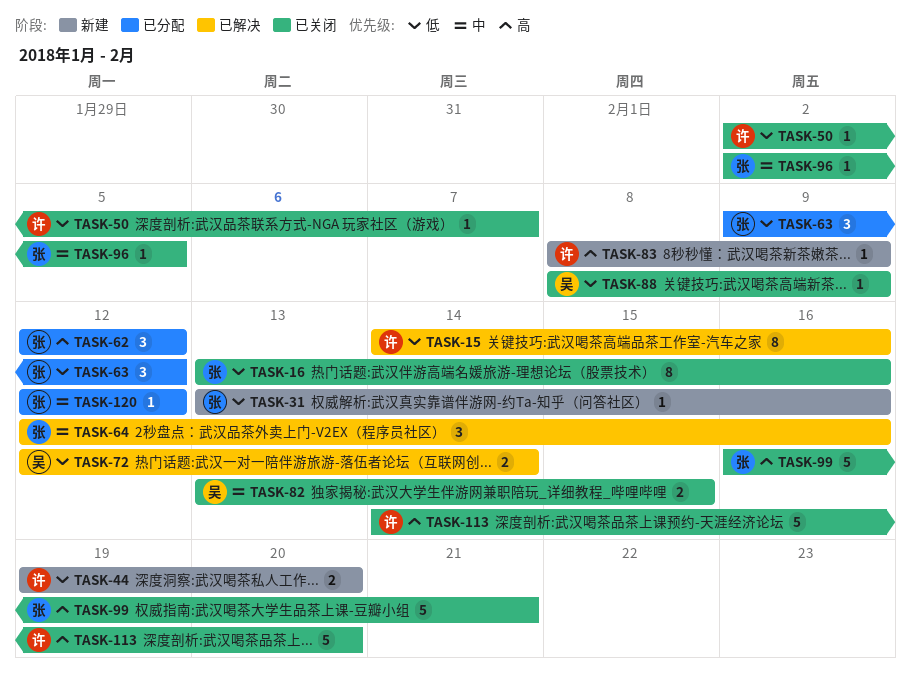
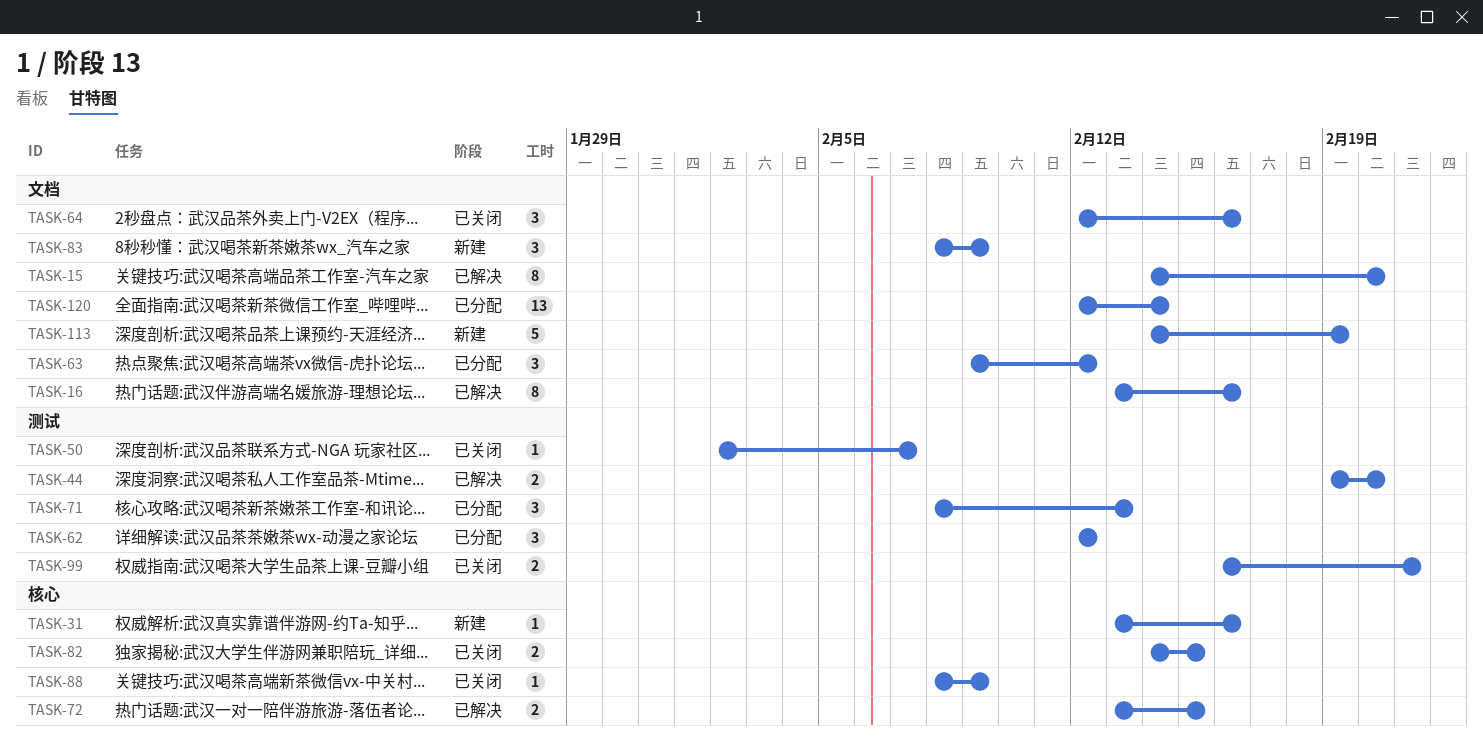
TASK-15, due: Feb 16 -> Feb 20
TASK-16, status: 已关闭 -> 已解决
TASK-44, status: 新建 -> 已解决
TASK-64, status: 已解决 -> 已关闭
TASK-71: none -> present
TASK-72, start: Feb 12 -> Feb 13
TASK-72, due: Feb 14 -> Feb 15
TASK-82, start: Feb 13 -> Feb 14
TASK-83, estimate: 1 -> 3
TASK-96: present -> none
TASK-99, estimate: 5 -> 2
TASK-113, status: 已关闭 -> 新建
TASK-113, due: Feb 20 -> Feb 19
TASK-120, estimate: 1 -> 13
TASK-120, due: Feb 12 -> Feb 14

